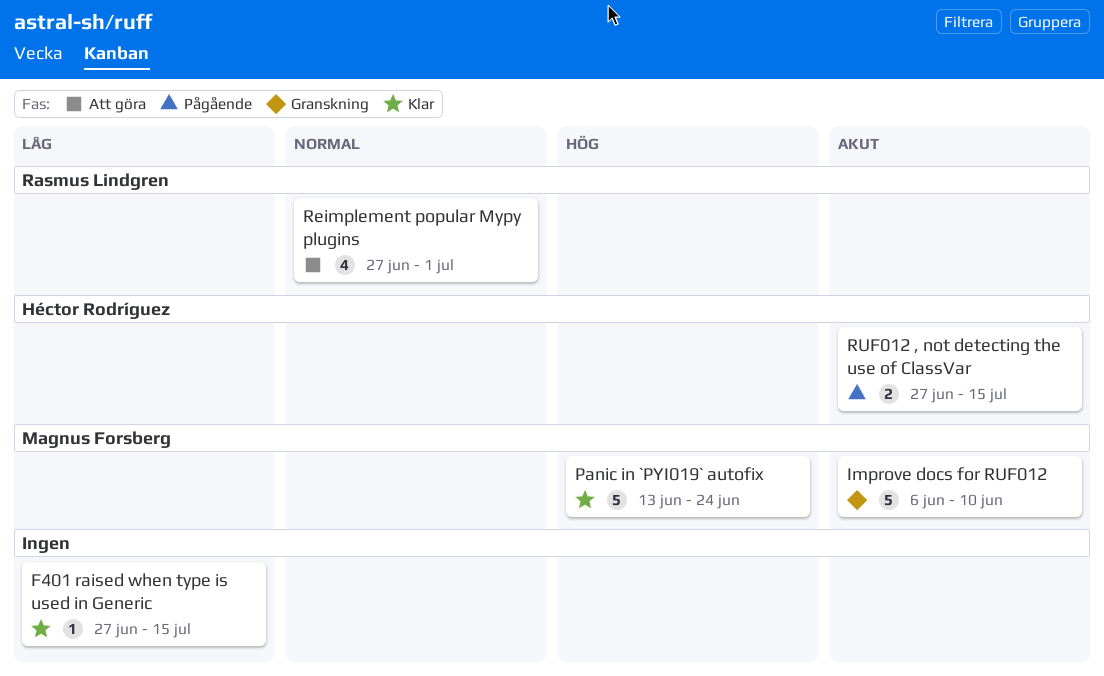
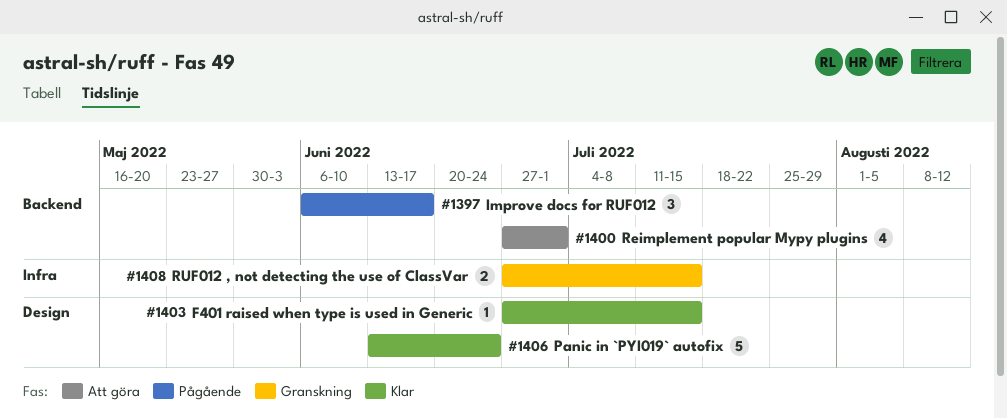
Improve docs for RUF012, status: Granskning -> Pågående
Improve docs for RUF012, estimate: 5 -> 3
Improve docs for RUF012, due: Jun 10 -> Jun 17
RUF012 , not detecting the use of ClassVar, status: Pågående -> Granskning

